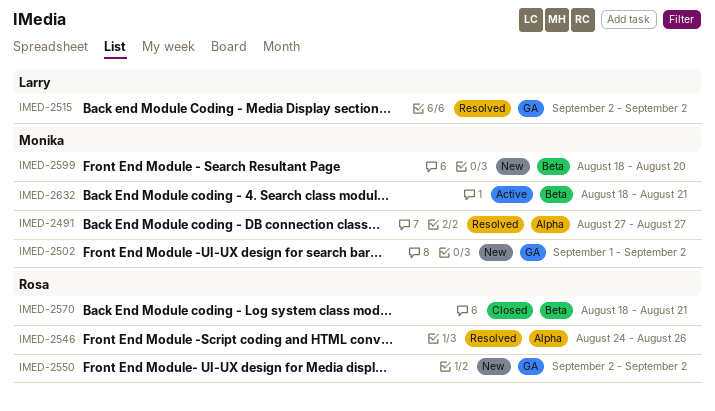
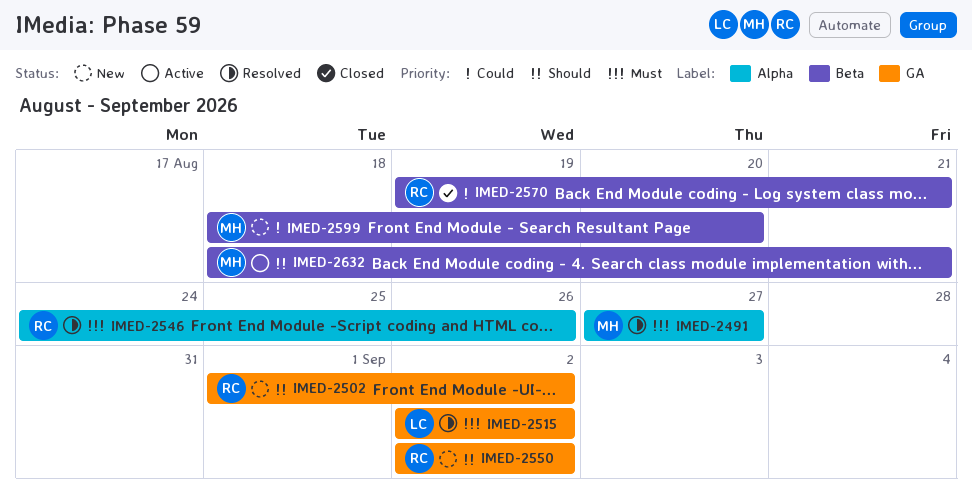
IMED-2502, owner: Monika -> Rosa
IMED-2570, start: Aug 18 -> Aug 19

